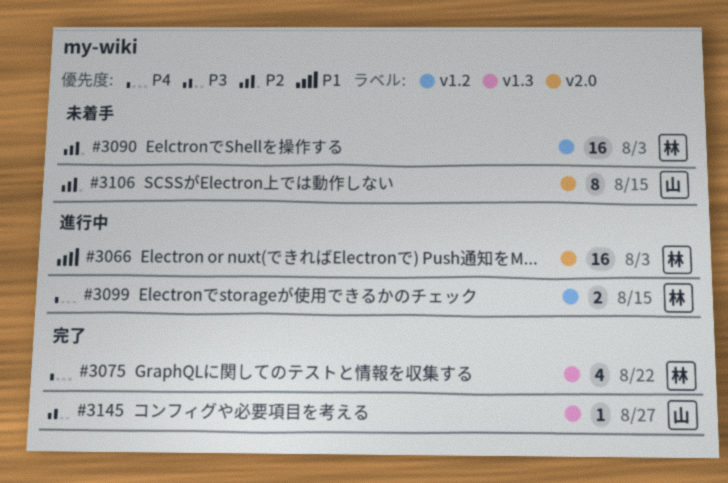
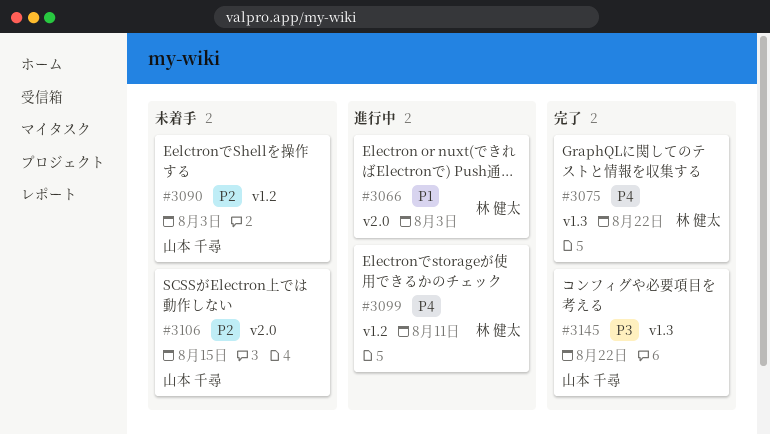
#3090, owner: 林 健太 -> 山本 千尋
#3099, due: Aug 15 -> Aug 11
#3145, due: Aug 27 -> Aug 22

